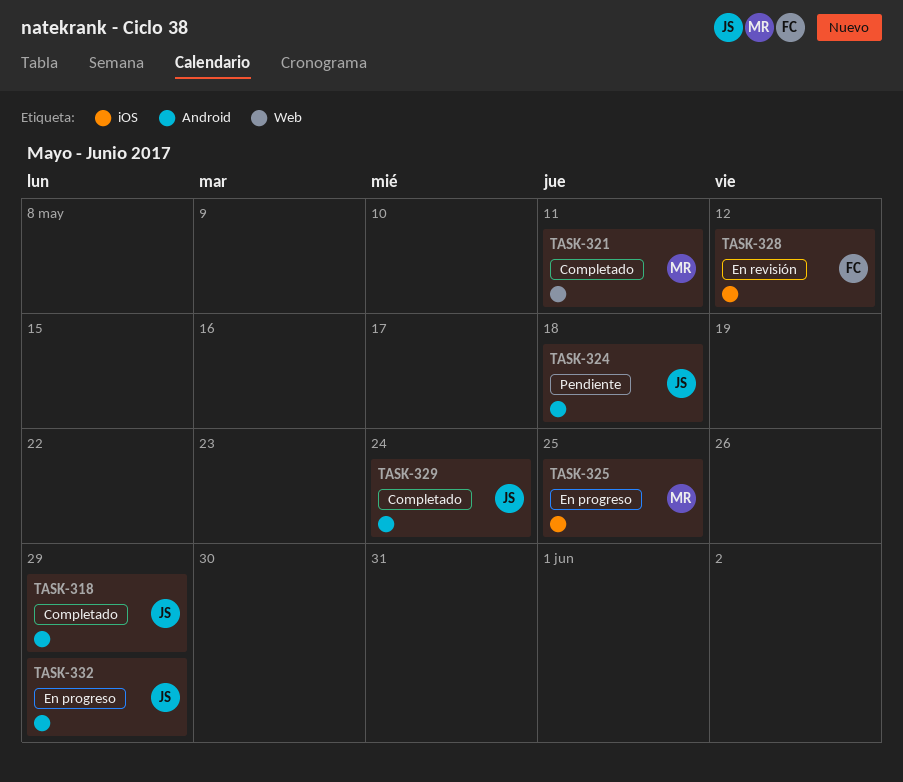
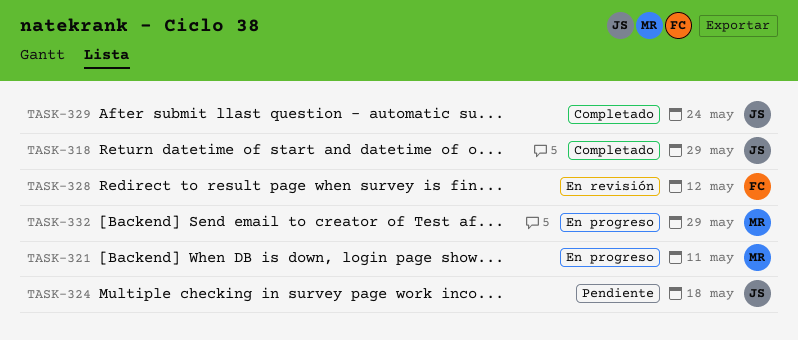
TASK-321, status: Completado -> En progreso
TASK-325: present -> none
TASK-332, owner: JS -> MR

